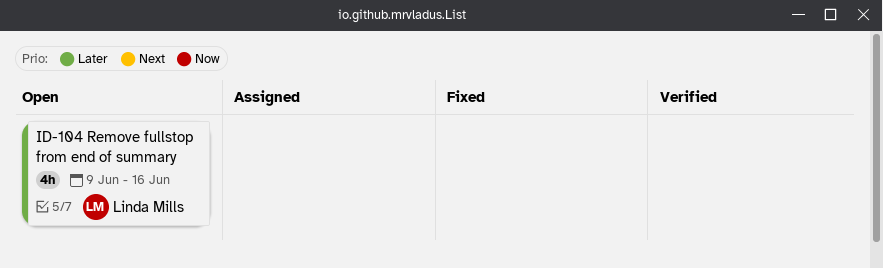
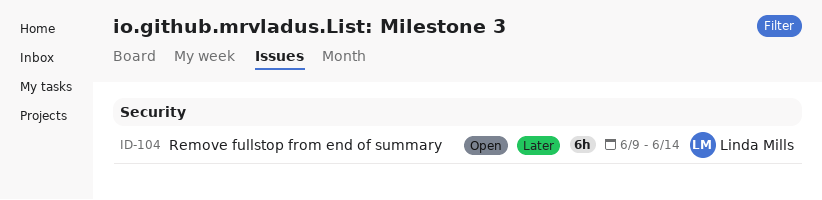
ID-104, estimate: 4h -> 6h
ID-104, due: Jun 16 -> Jun 14

